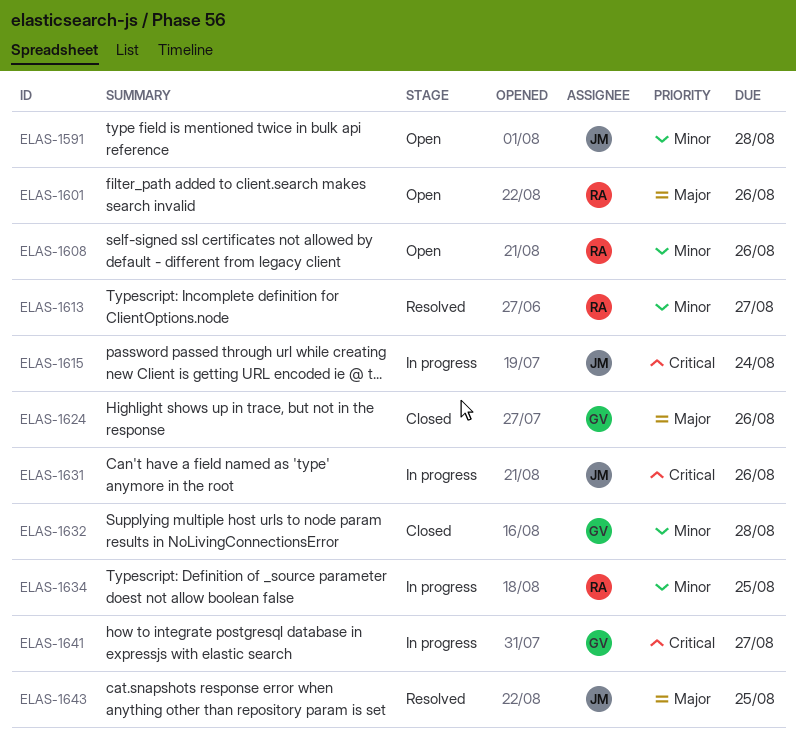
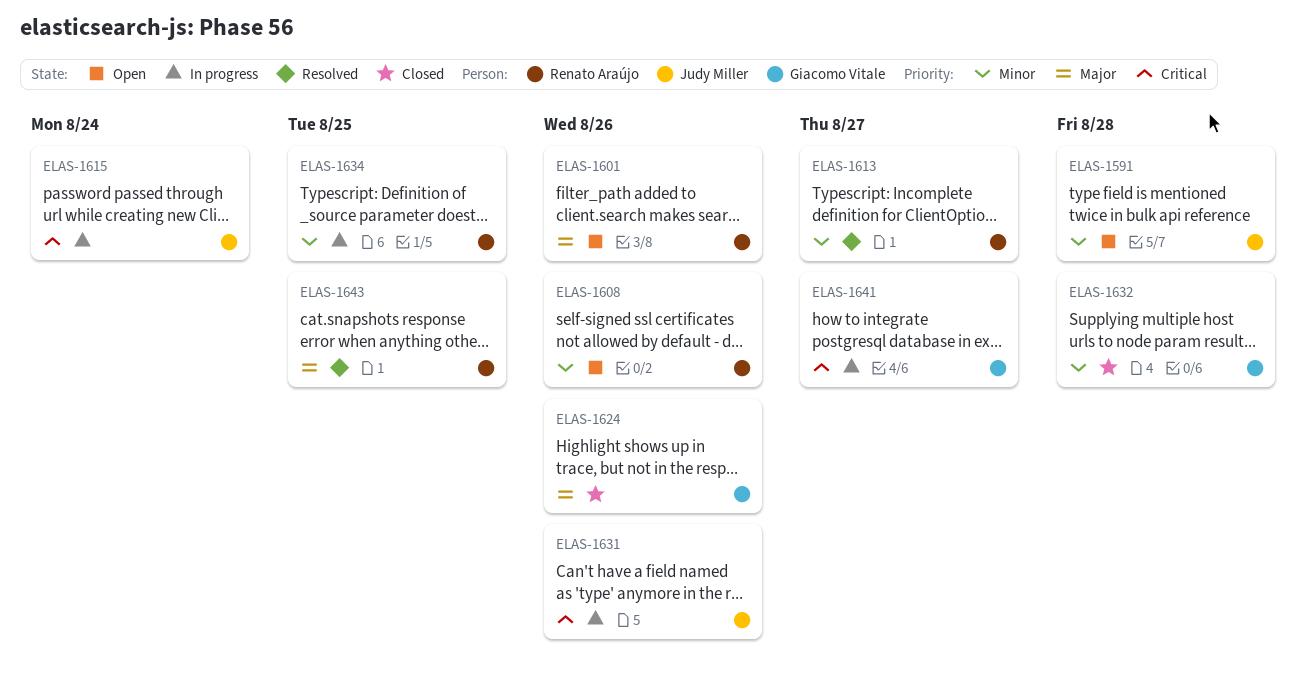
ELAS-1643, owner: Judy Miller -> Renato Araújo

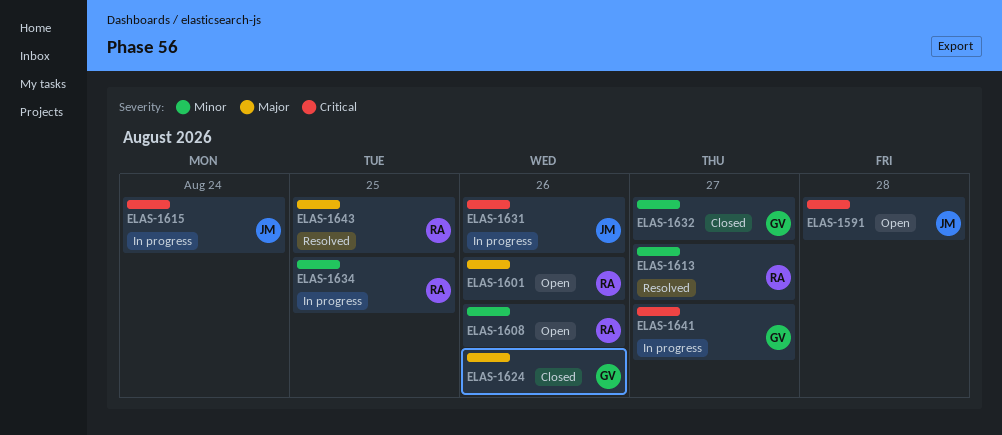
ELAS-1591, priority: Minor -> Critical
ELAS-1632, due: Aug 28 -> Aug 27

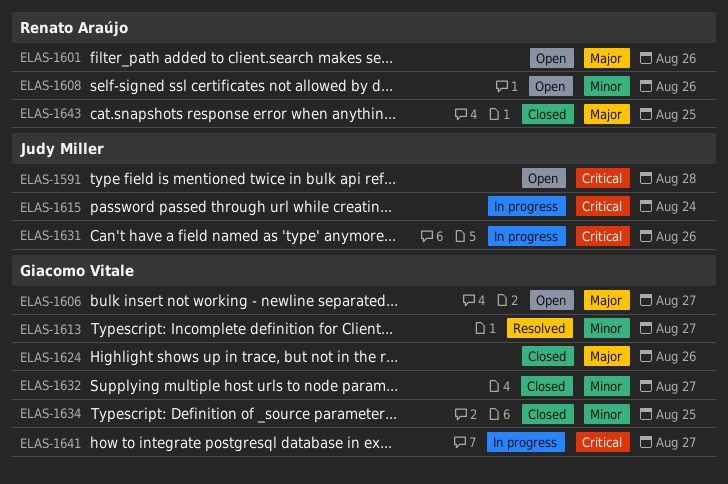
ELAS-1606: none -> present
ELAS-1613, owner: Renato Araújo -> Giacomo Vitale
ELAS-1634, status: In progress -> Closed
ELAS-1634, owner: Renato Araújo -> Giacomo Vitale
ELAS-1643, status: Resolved -> Closed

